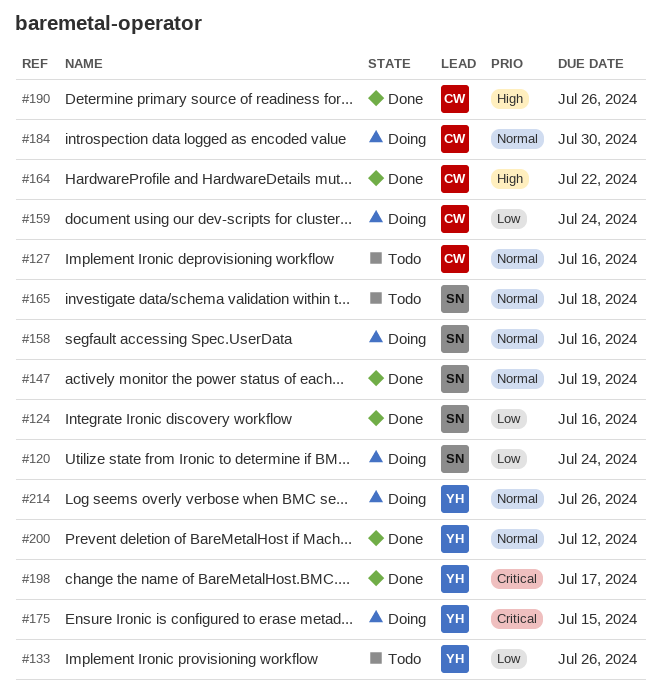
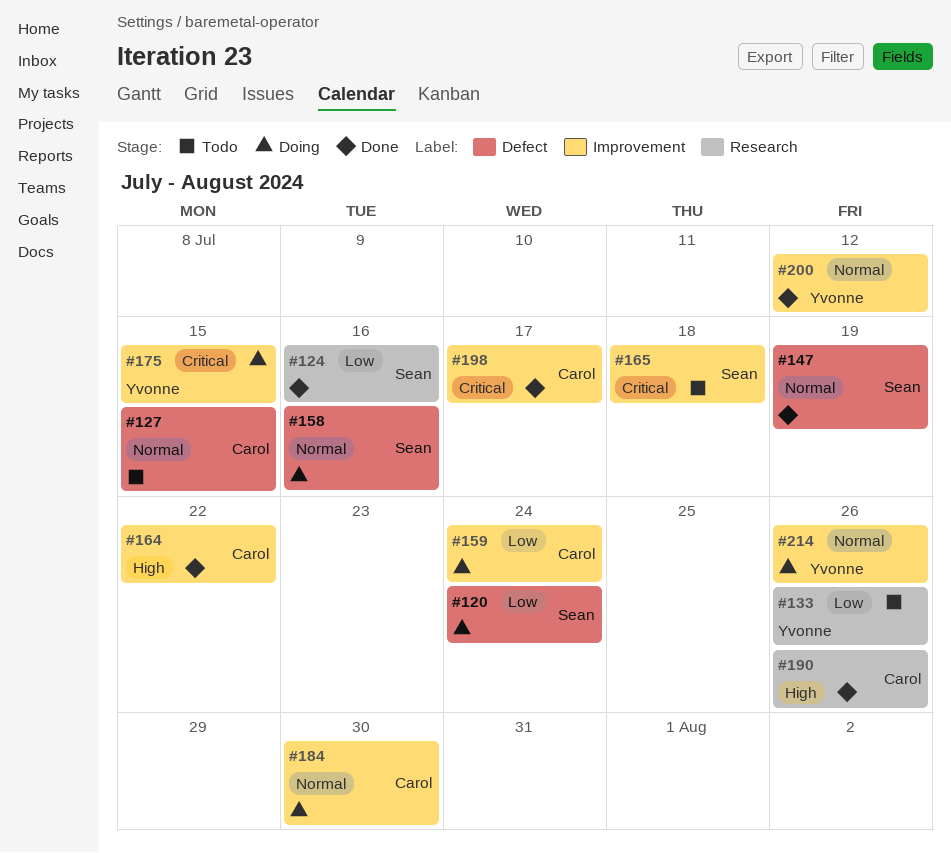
#127, due: Jul 16 -> Jul 15
#165, priority: Normal -> Critical
#198, owner: Yvonne -> Carol

